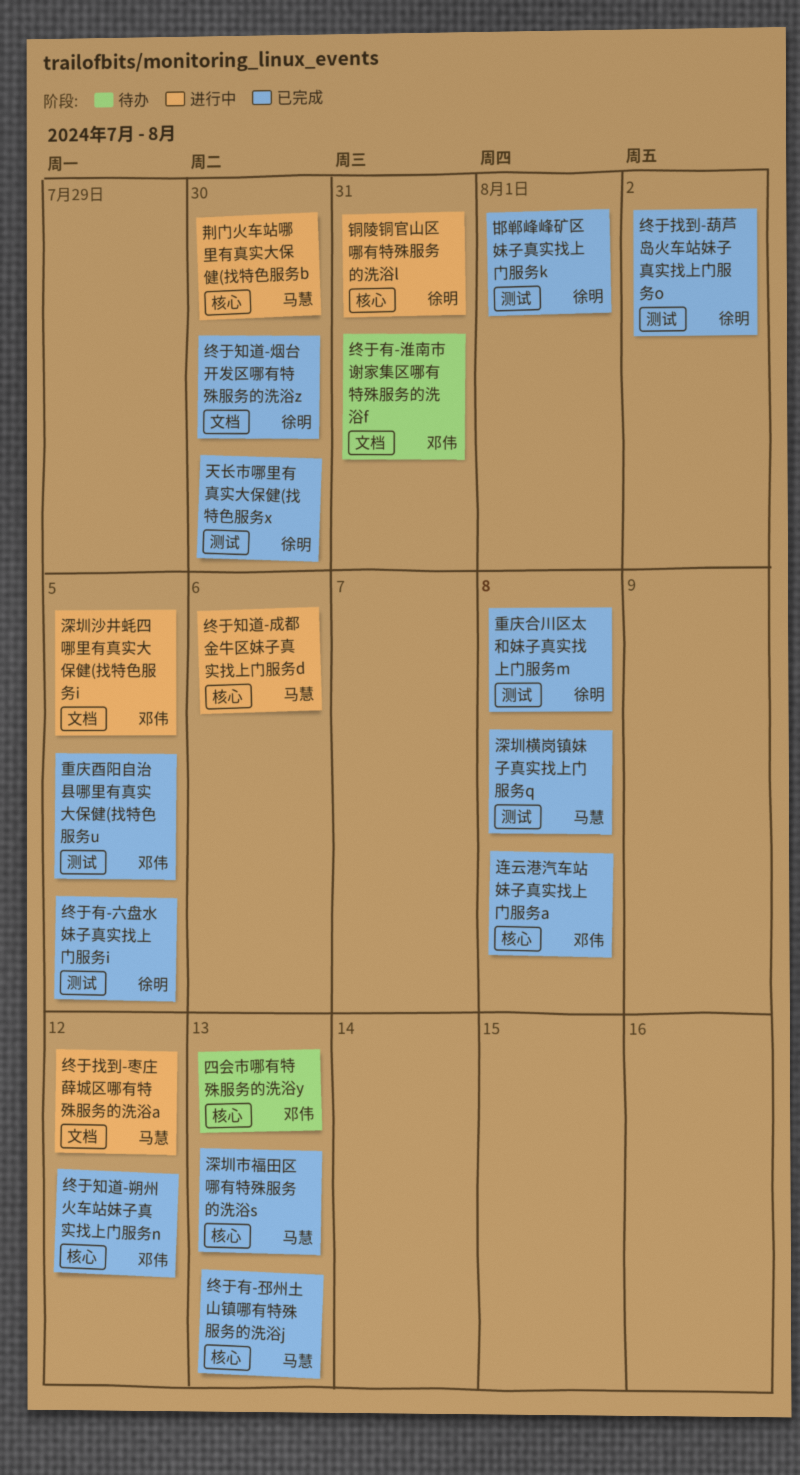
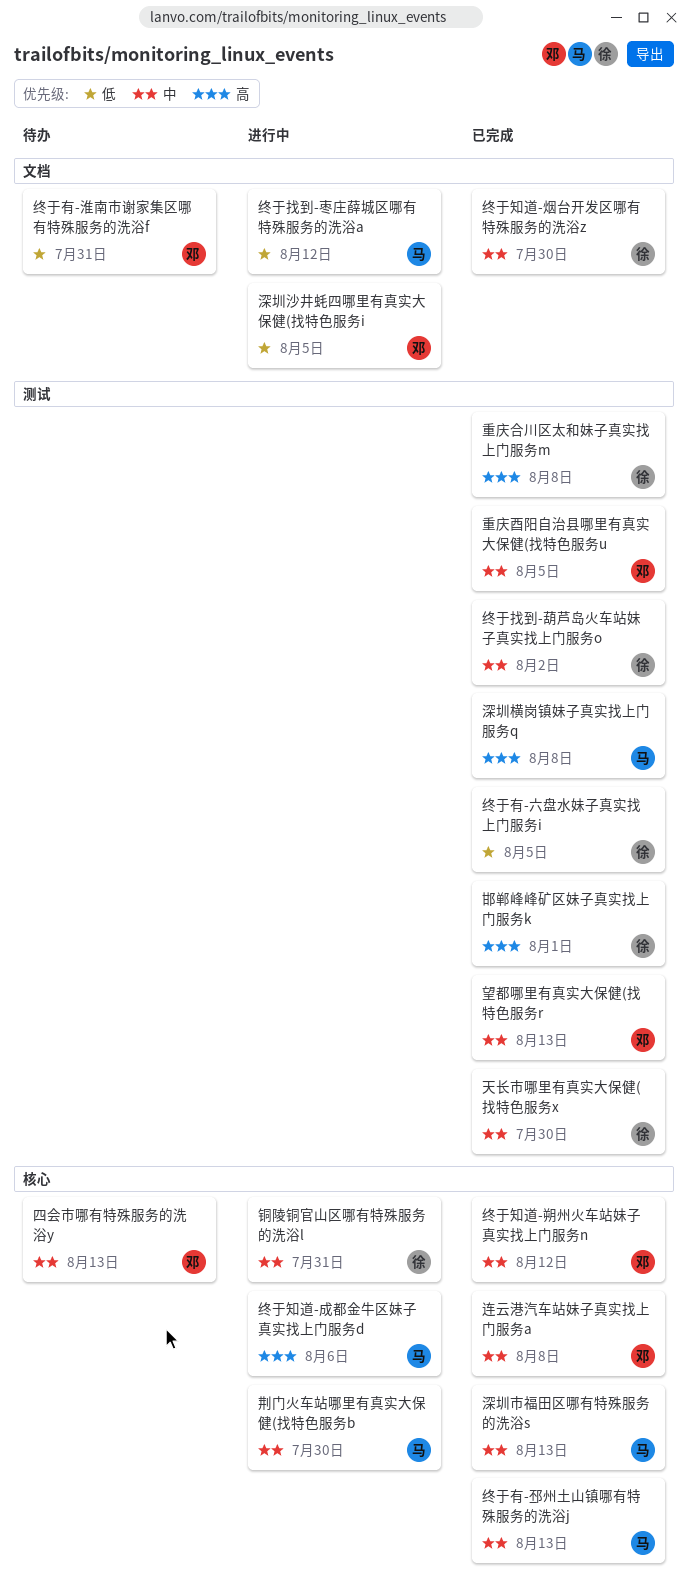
望都哪里有真实大保健(找特色服务r: none -> present

